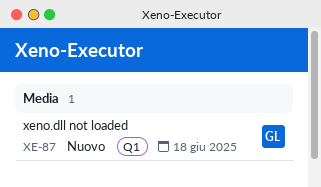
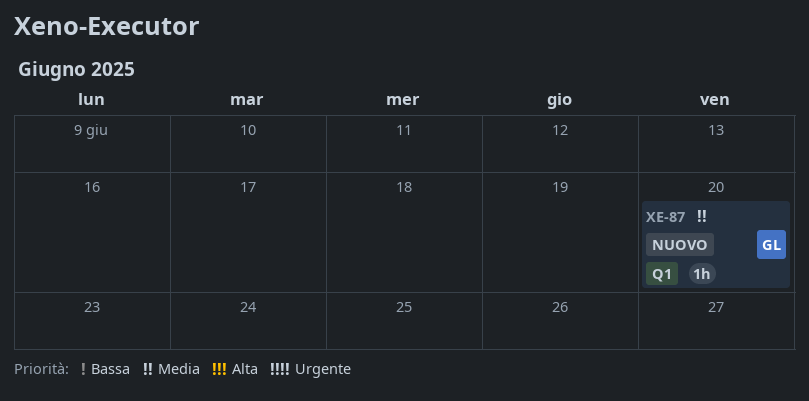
XE-87, due: Jun 18 -> Jun 20

